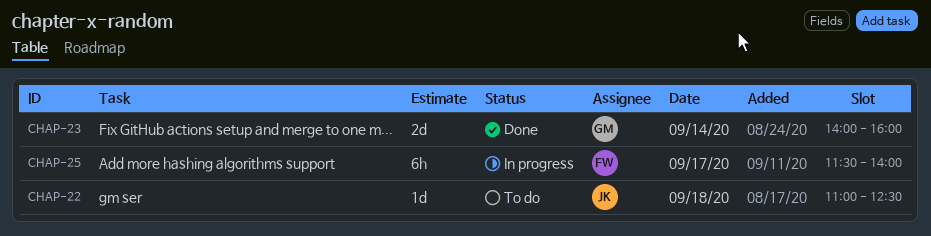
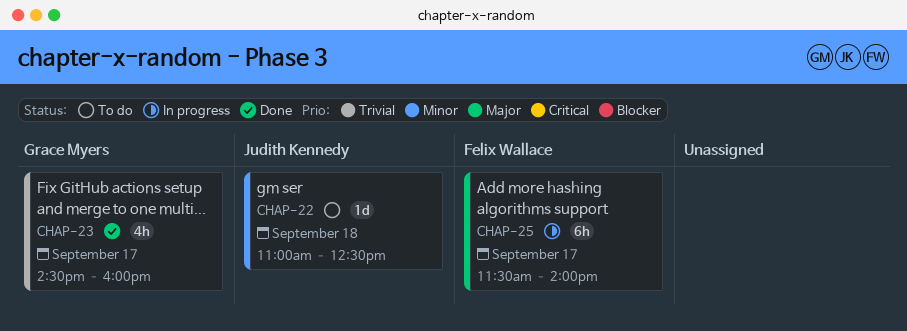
CHAP-23, estimate: 2d -> 4h
CHAP-23, day: Sep 14 -> Sep 17
CHAP-23, begins: 14:00 -> 14:30

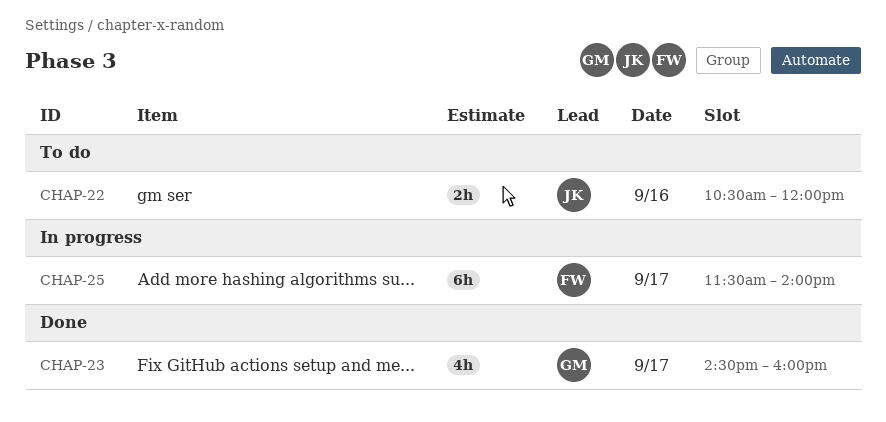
CHAP-22, estimate: 1d -> 2h
CHAP-22, day: Sep 18 -> Sep 16
CHAP-22, begins: 11:00 -> 10:30
CHAP-22, ends: 12:30 -> 12:00

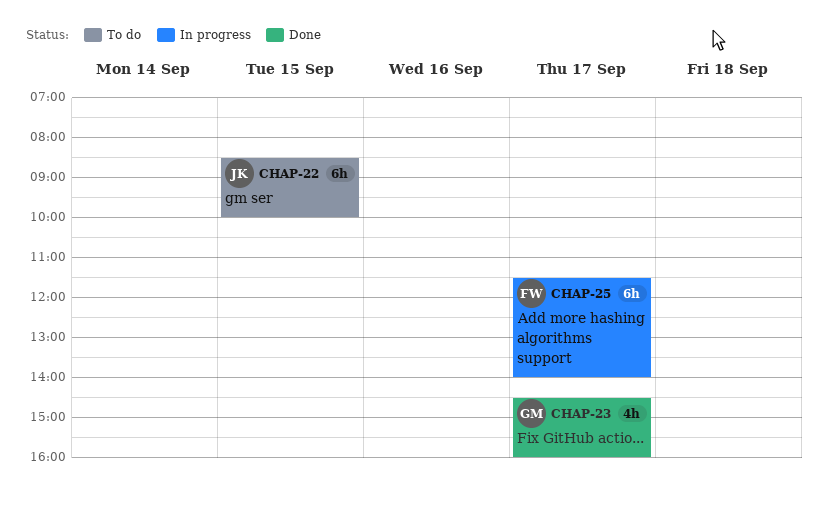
CHAP-22, estimate: 2h -> 6h
CHAP-22, day: Sep 16 -> Sep 15
CHAP-22, begins: 10:30 -> 08:30
CHAP-22, ends: 12:00 -> 10:00

